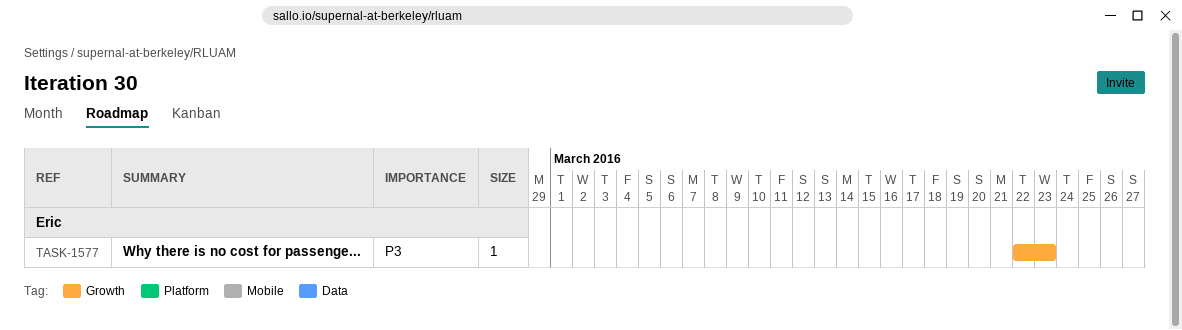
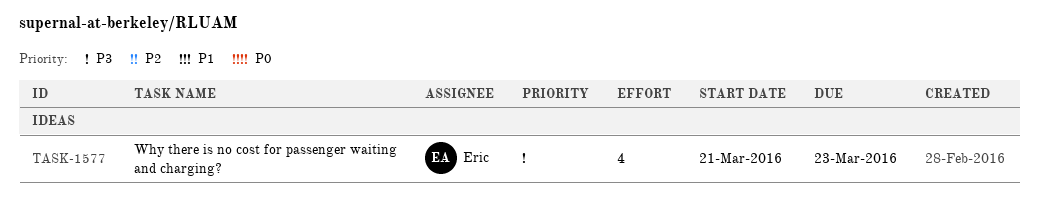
TASK-1577, estimate: 1 -> 4
TASK-1577, start: Mar 22 -> Mar 21

